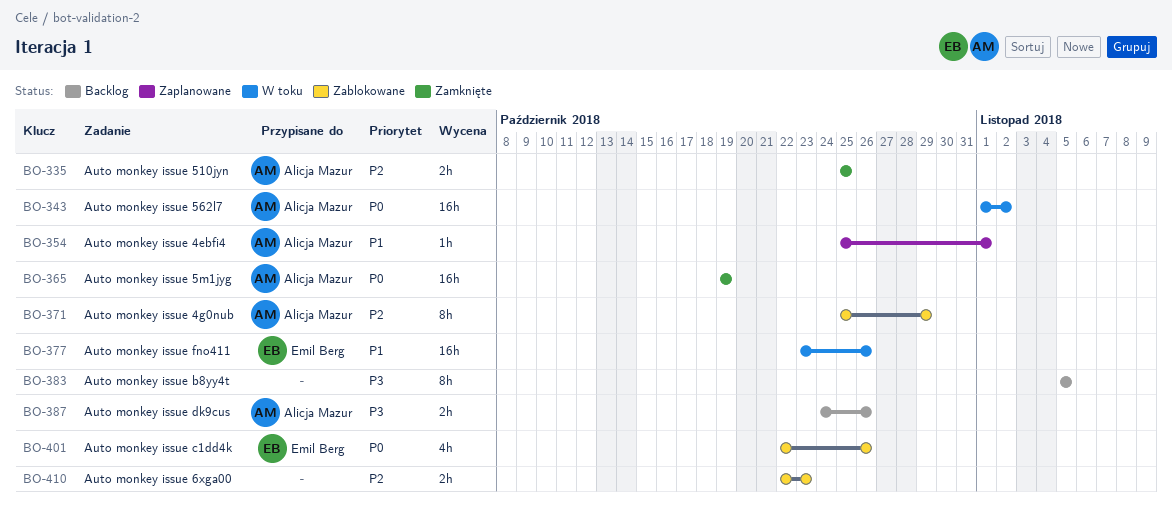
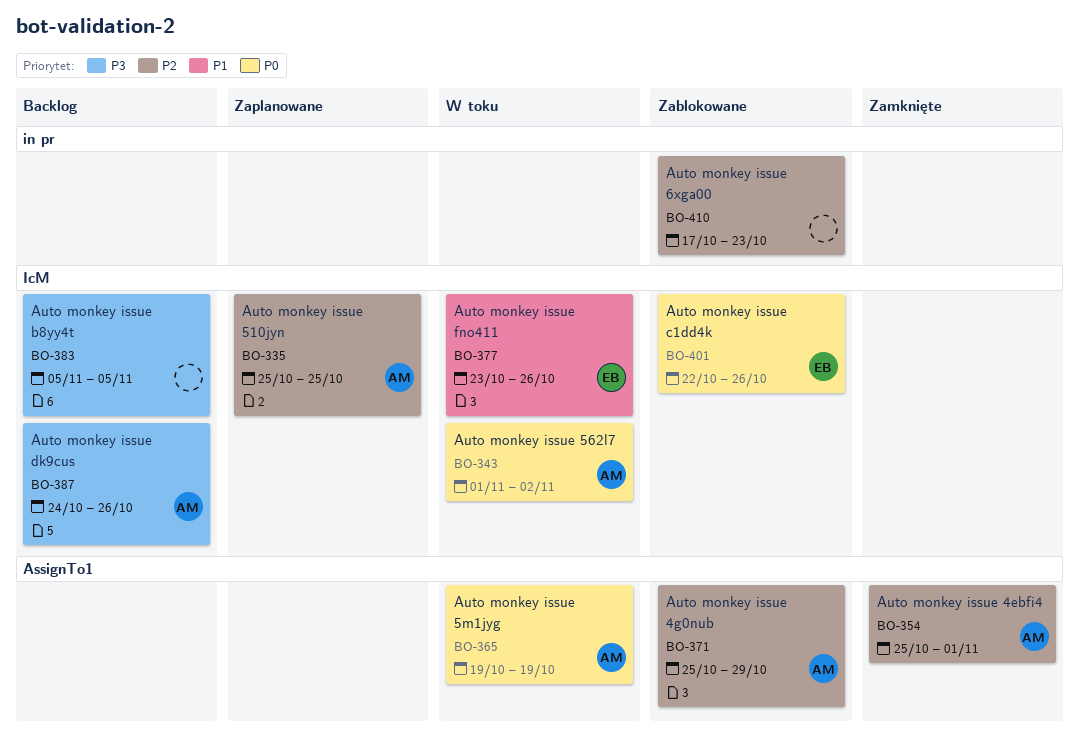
BO-335, status: Zamknięte -> Zaplanowane
BO-354, status: Zaplanowane -> Zamknięte
BO-354, priority: P1 -> P2
BO-365, status: Zamknięte -> W toku
BO-410, start: Oct 22 -> Oct 17

